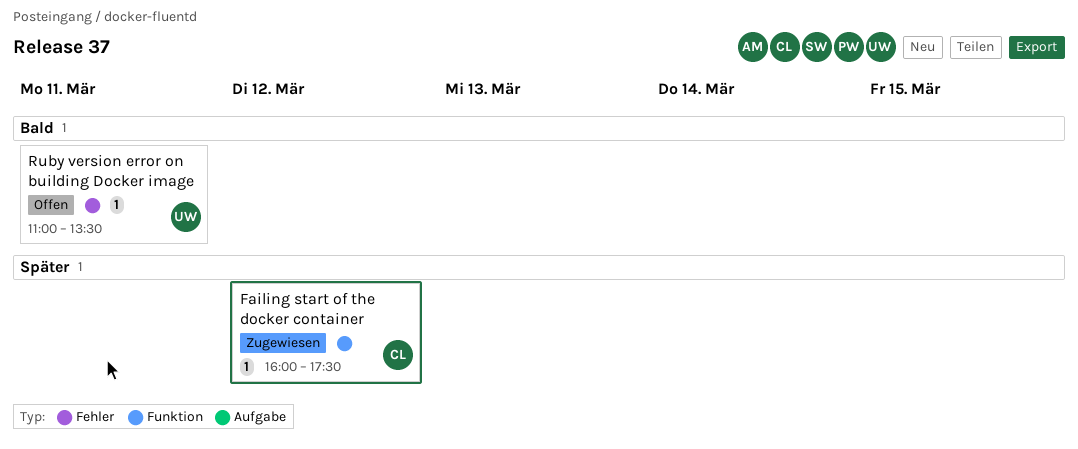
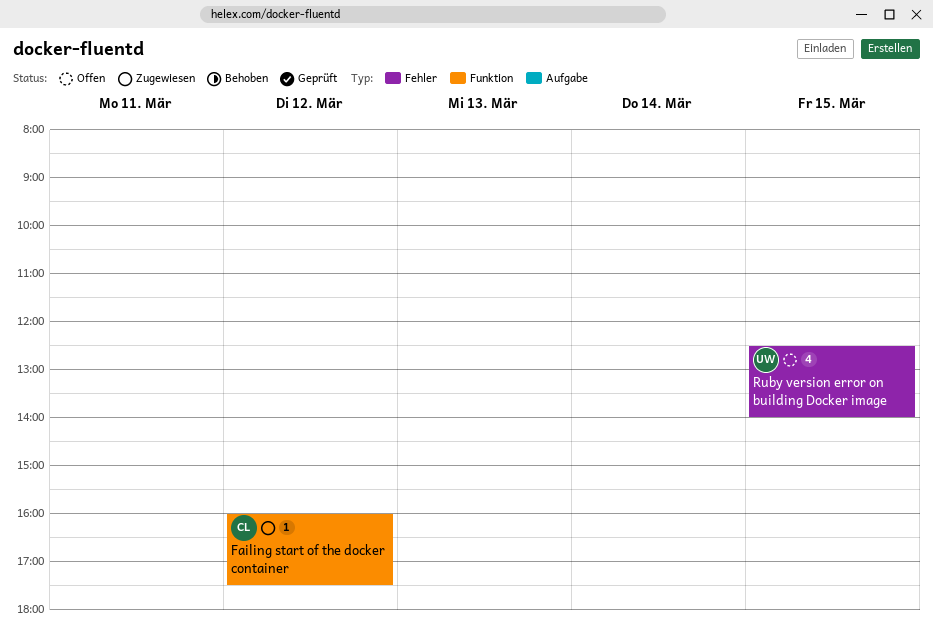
Ruby version error on building Docker image, estimate: 1 -> 4
Ruby version error on building Docker image, day: Mar 11 -> Mar 15
Ruby version error on building Docker image, begins: 11:00 -> 12:30
Ruby version error on building Docker image, ends: 13:30 -> 14:00

